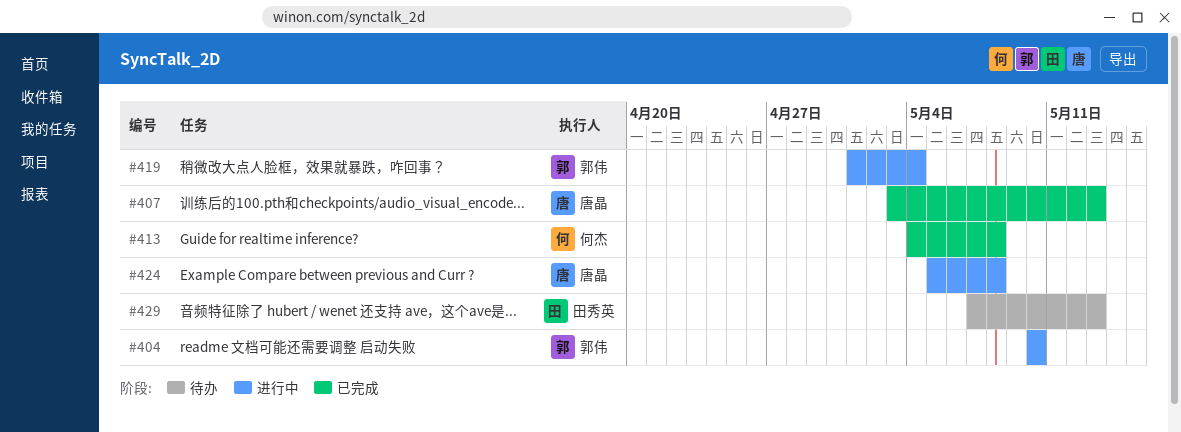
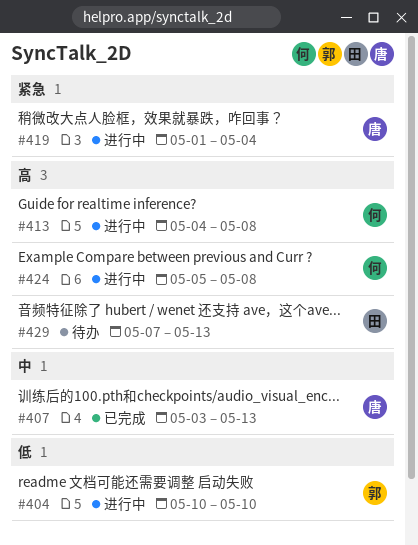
#413, status: 已完成 -> 进行中
#419, owner: 郭伟 -> 唐晶
#424, owner: 唐晶 -> 何杰

